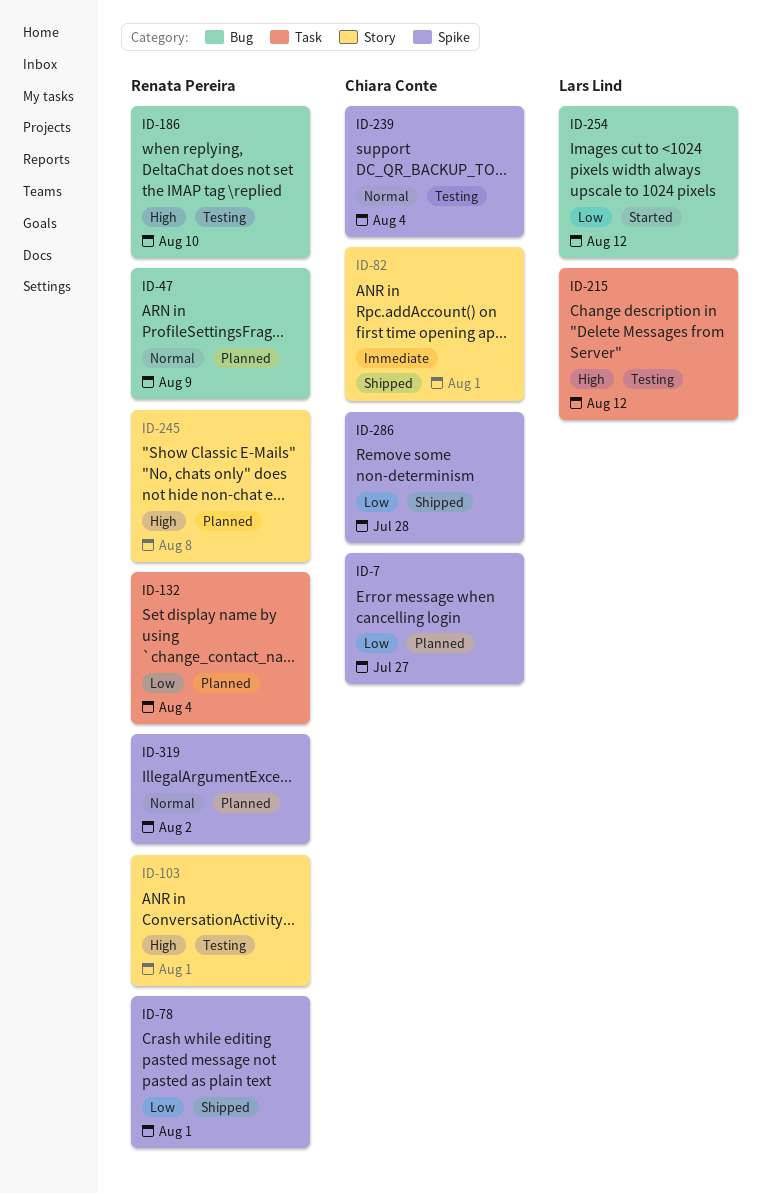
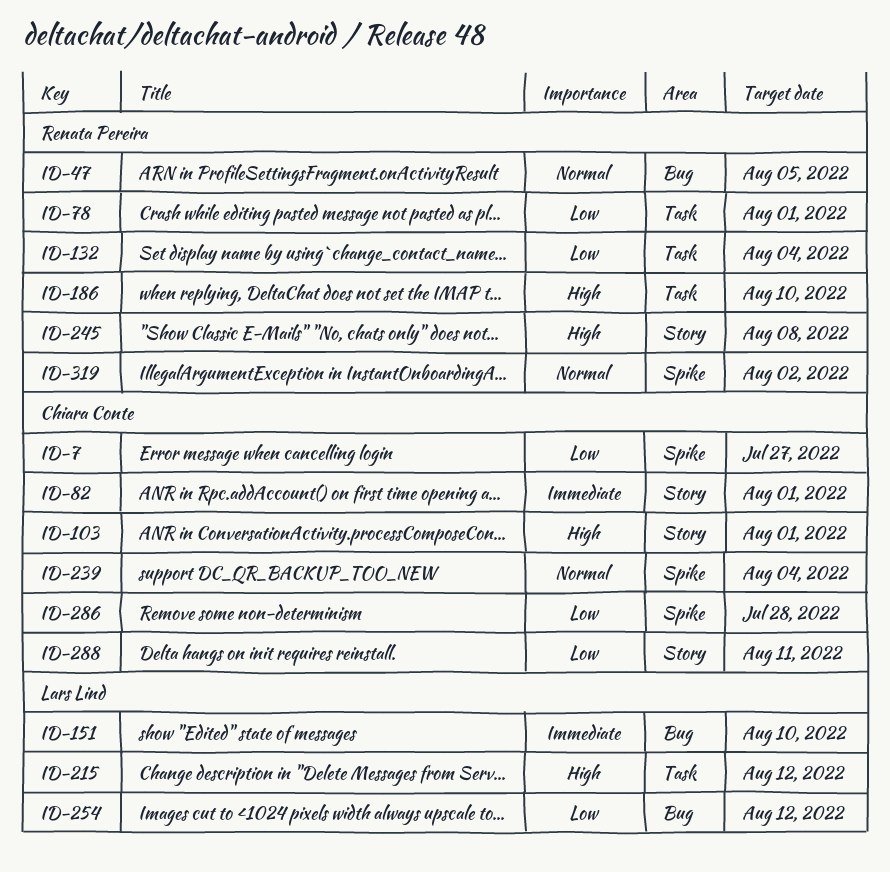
ID-47, due: Aug 9 -> Aug 5
ID-78, label: Spike -> Task
ID-103, owner: Renata Pereira -> Chiara Conte
ID-151: none -> present
ID-186, label: Bug -> Task
ID-288: none -> present

